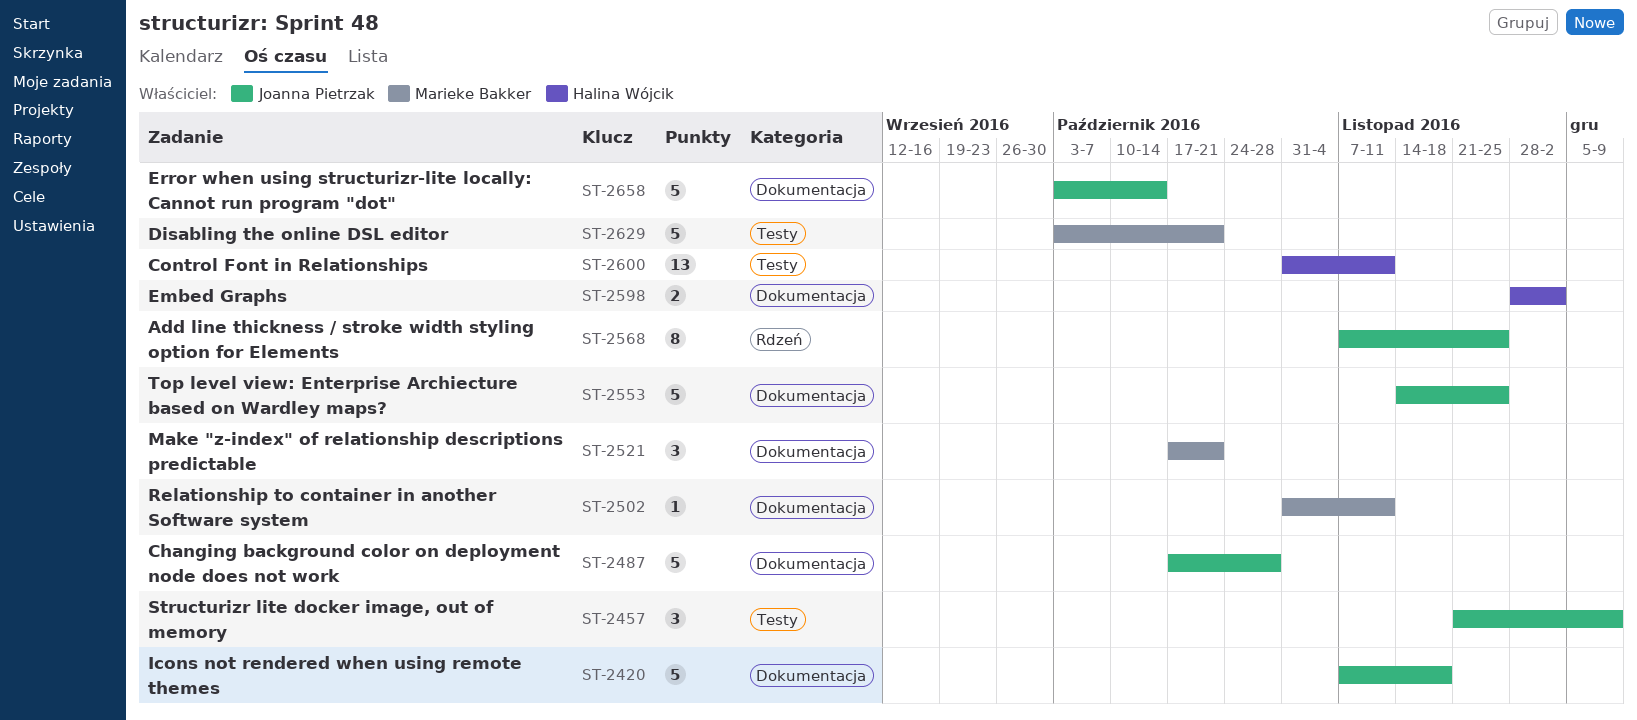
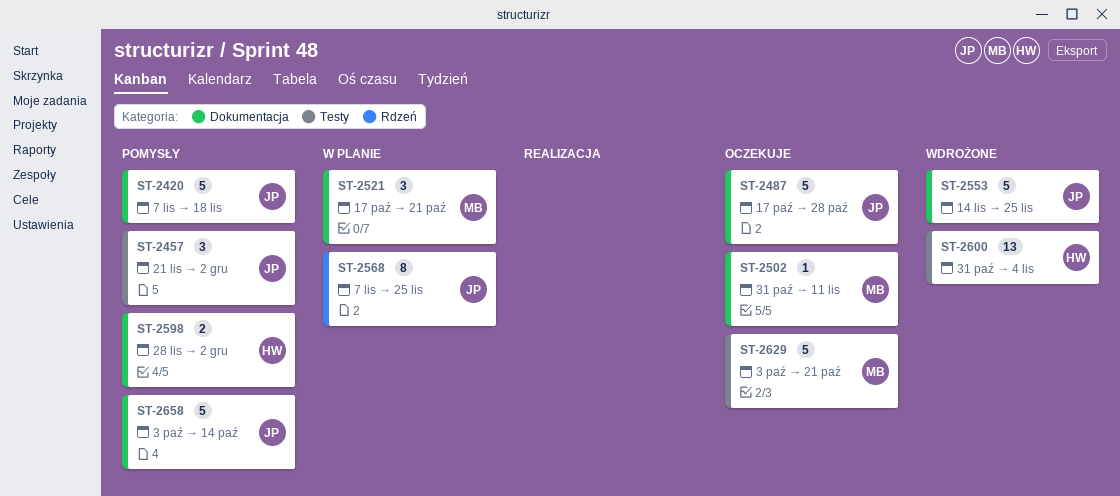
ST-2457, due: Dec 9 -> Dec 2
ST-2600, due: Nov 11 -> Nov 4

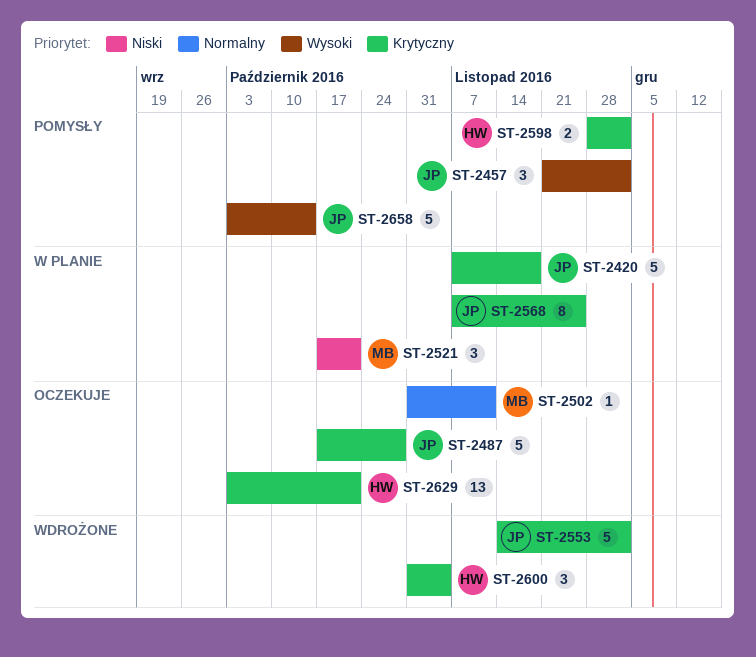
ST-2420, status: Pomysły -> W planie
ST-2553, due: Nov 25 -> Dec 2
ST-2600, estimate: 13 -> 3
ST-2629, owner: MB -> HW
ST-2629, estimate: 5 -> 13

